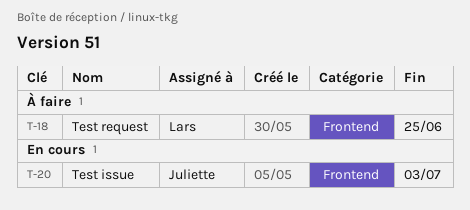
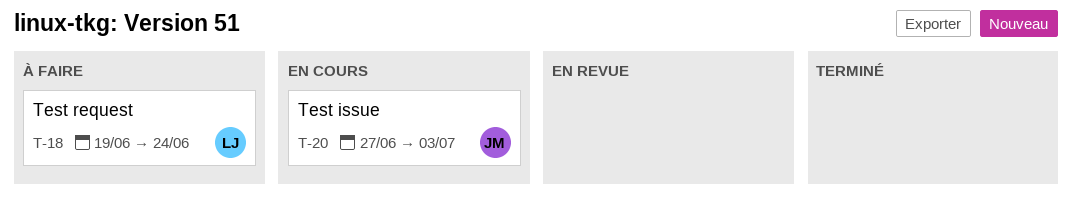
T-18, due: Jun 25 -> Jun 24

